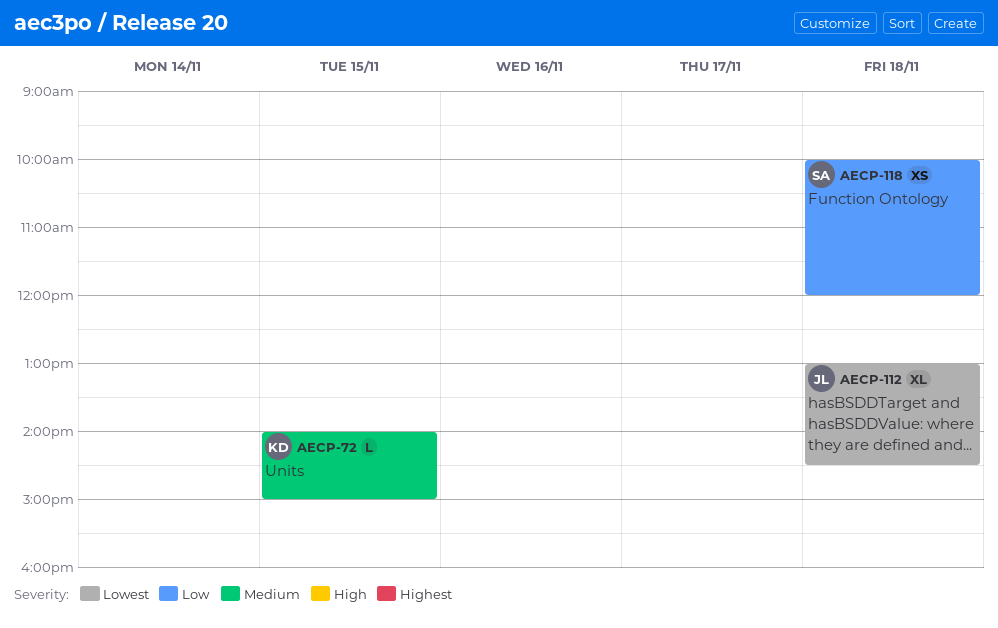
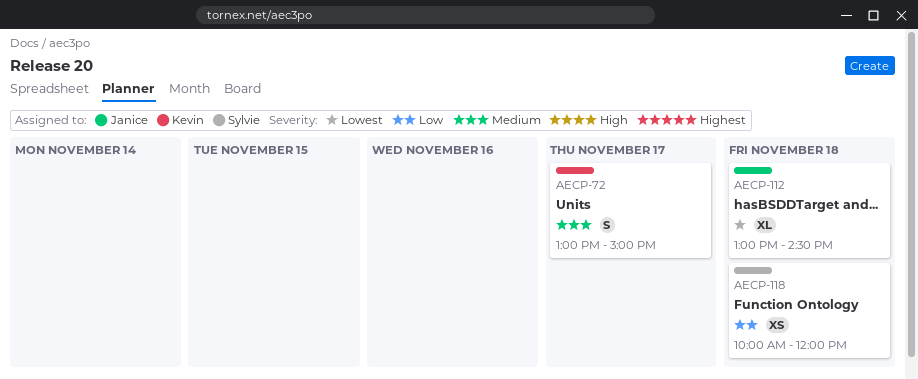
AECP-72, estimate: L -> S
AECP-72, day: Nov 15 -> Nov 17
AECP-72, begins: 14:00 -> 13:00

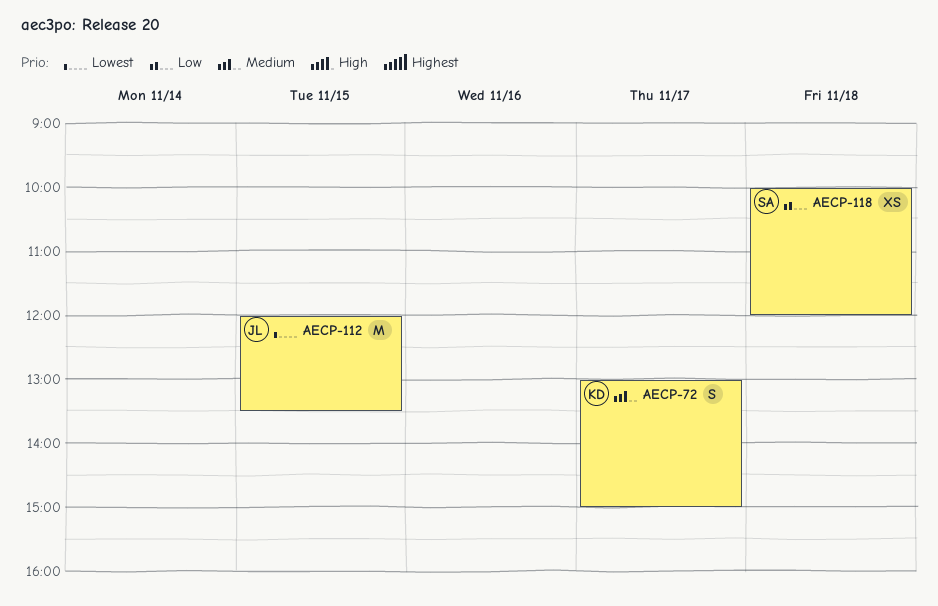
AECP-112, estimate: XL -> M
AECP-112, day: Nov 18 -> Nov 15
AECP-112, begins: 13:00 -> 12:00
AECP-112, ends: 14:30 -> 13:30

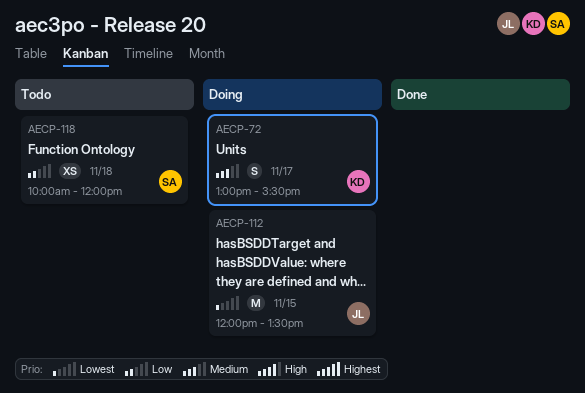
AECP-72, ends: 15:00 -> 15:30

